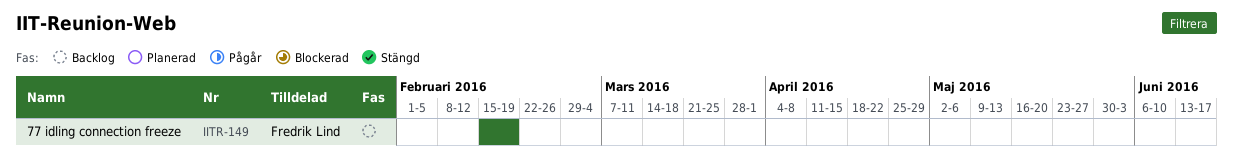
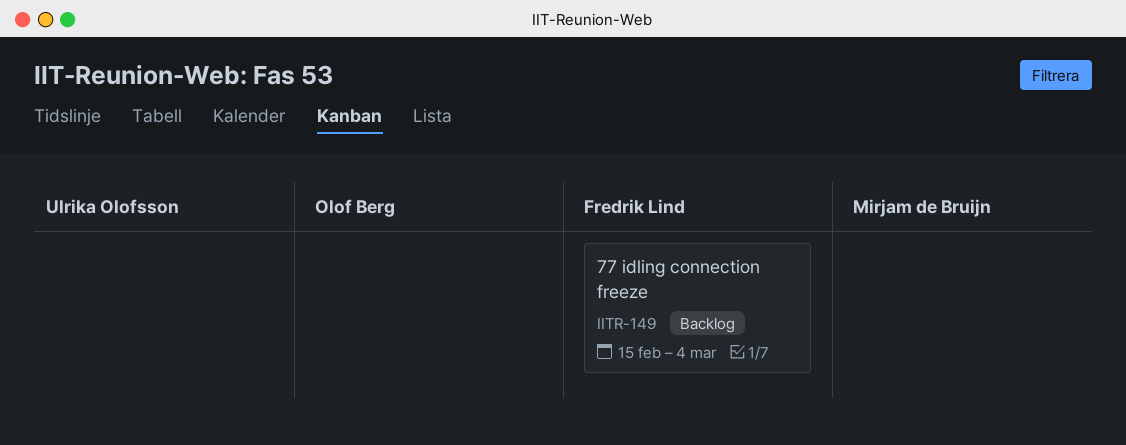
IITR-149, due: Feb 19 -> Mar 4

